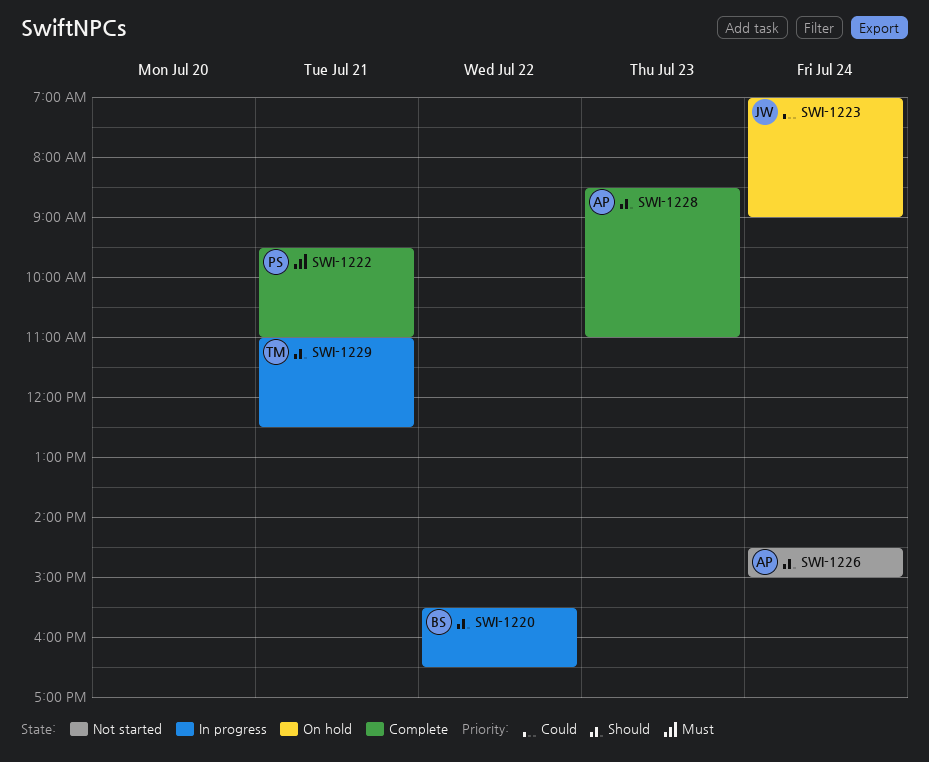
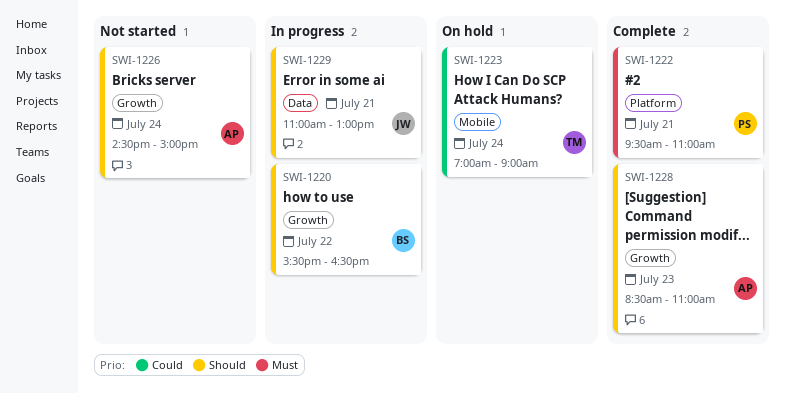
SWI-1223, owner: JW -> TM
SWI-1229, owner: TM -> JW
SWI-1229, ends: 12:30 -> 13:00

